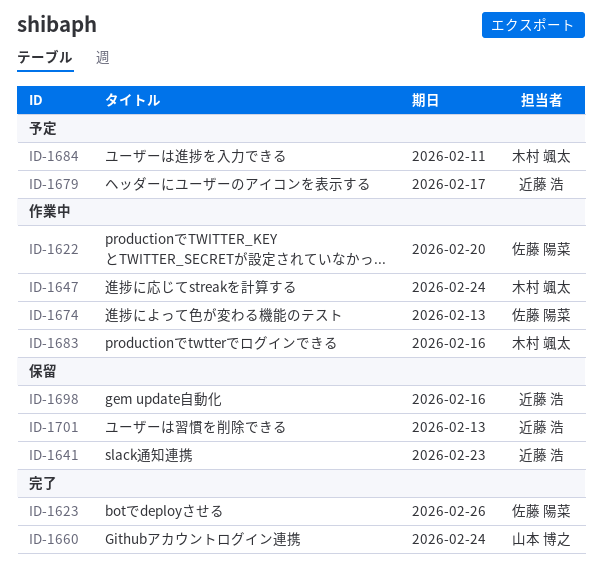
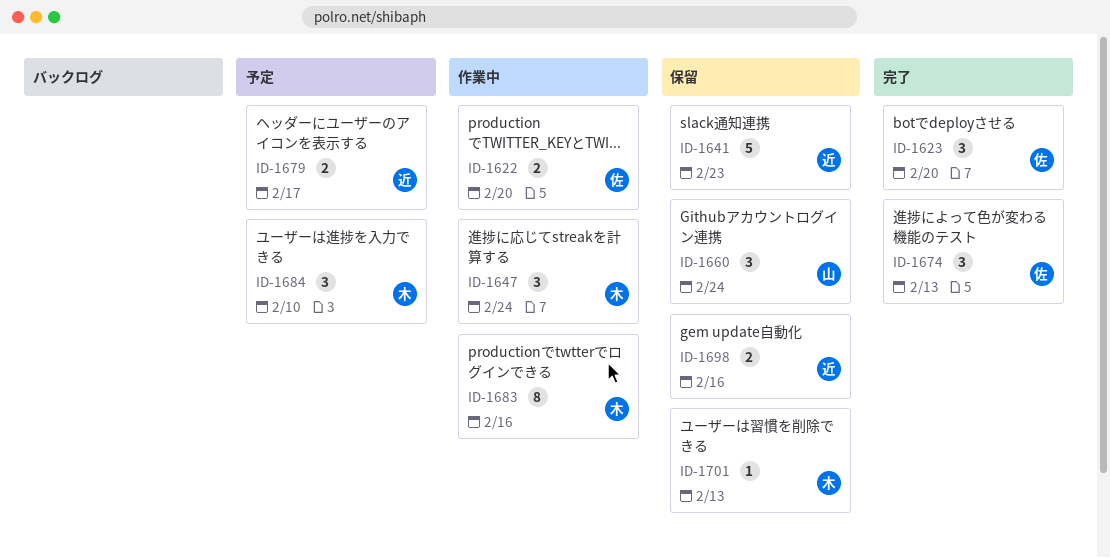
ID-1623, due: Feb 26 -> Feb 20
ID-1660, status: 完了 -> 保留
ID-1674, status: 作業中 -> 完了
ID-1684, due: Feb 11 -> Feb 10
ID-1701, owner: 近藤 浩 -> 木村 颯太

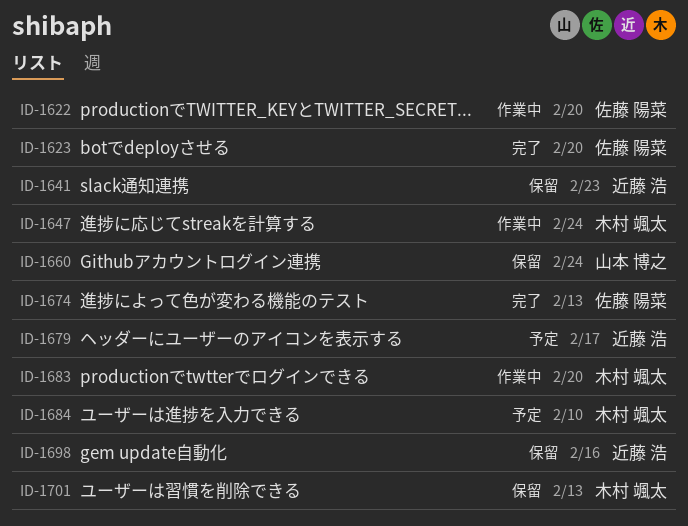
ID-1683, due: Feb 16 -> Feb 20

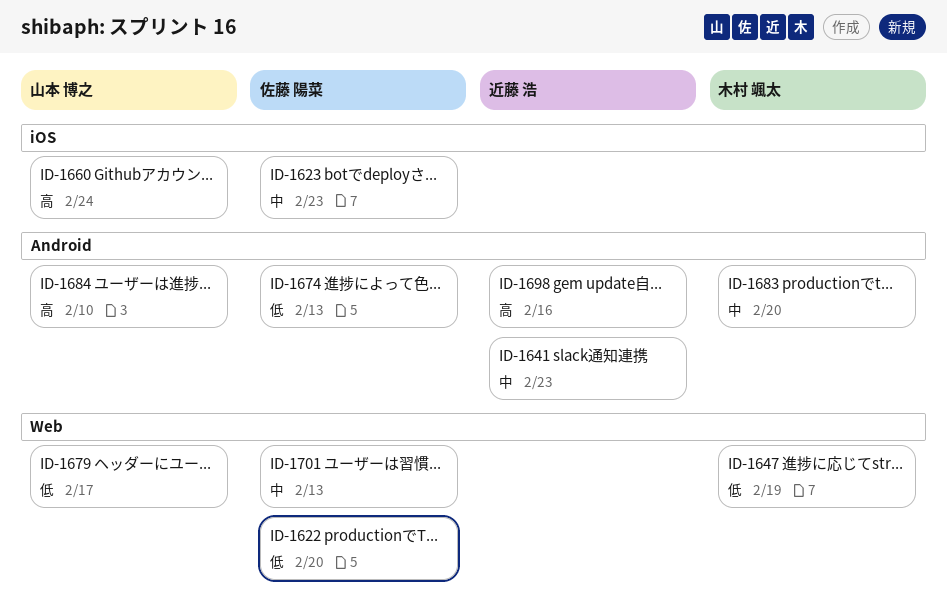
ID-1623, due: Feb 20 -> Feb 23
ID-1647, due: Feb 24 -> Feb 19
ID-1679, owner: 近藤 浩 -> 山本 博之
ID-1684, owner: 木村 颯太 -> 山本 博之
ID-1701, owner: 木村 颯太 -> 佐藤 陽菜

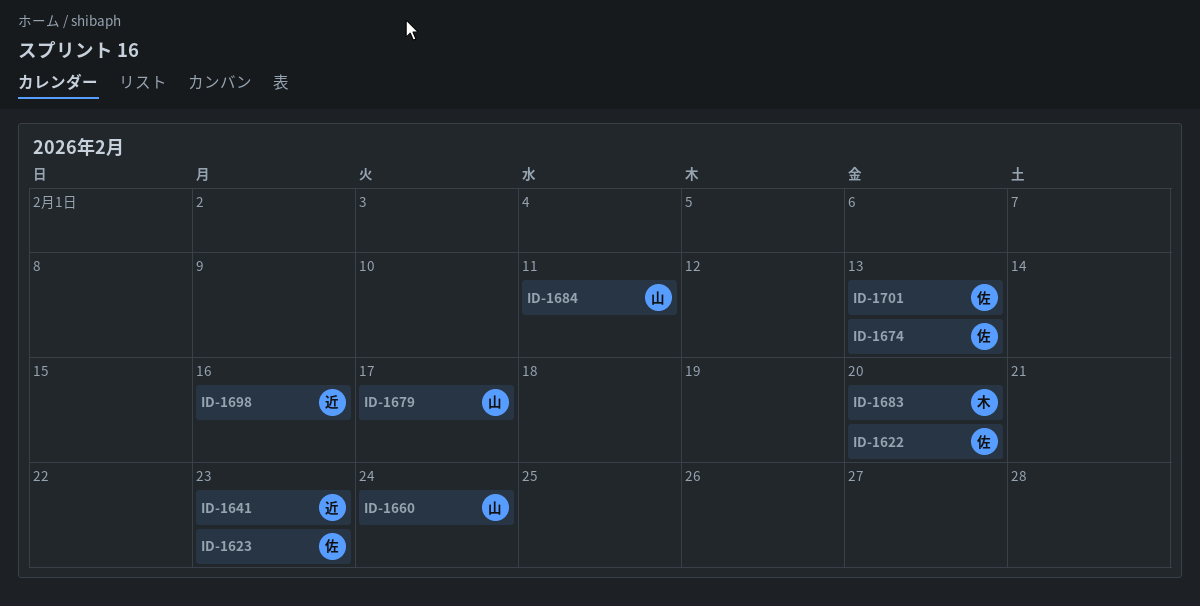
ID-1647: present -> none
ID-1684, due: Feb 10 -> Feb 11

